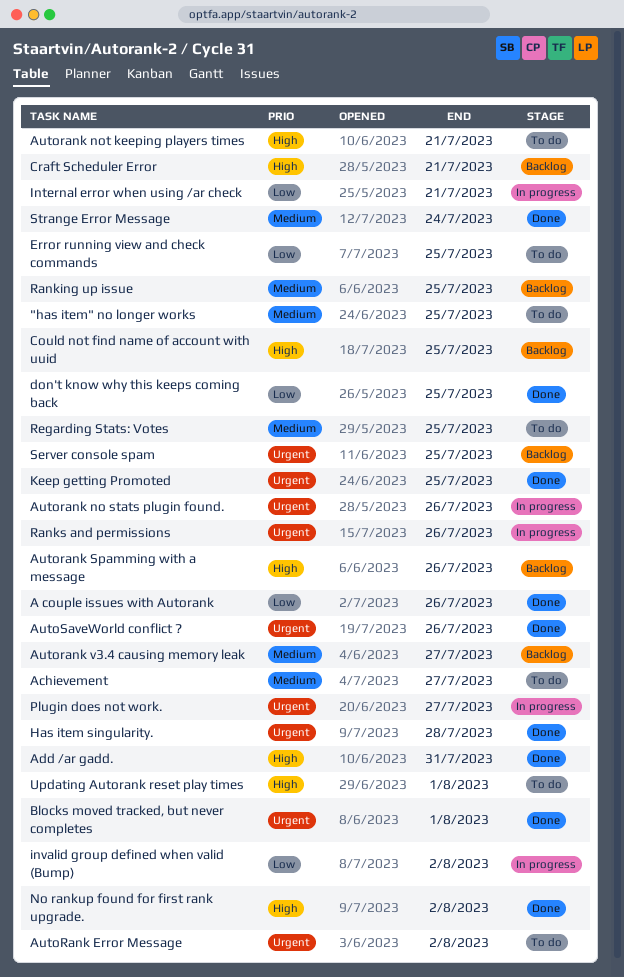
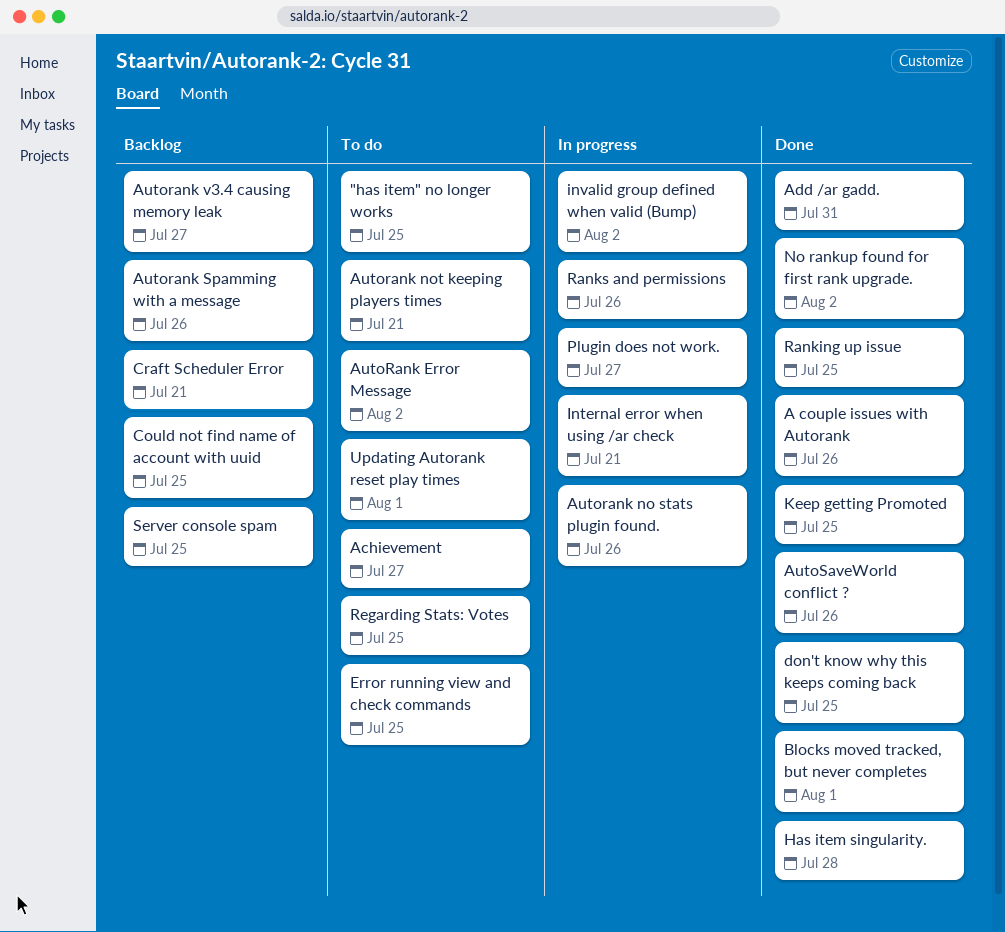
Ranking up issue, status: Backlog -> Done
Strange Error Message: present -> none

